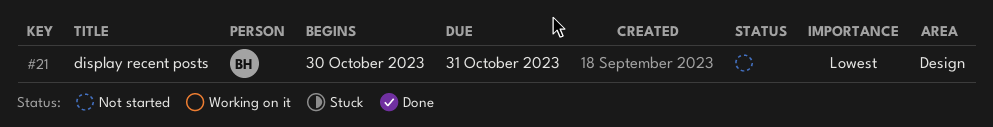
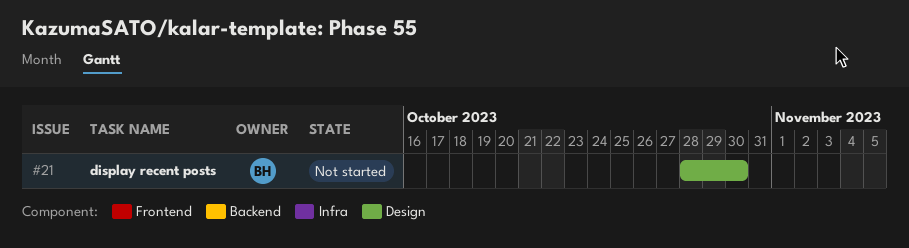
#21, start: Oct 30 -> Oct 28
#21, due: Oct 31 -> Oct 30

